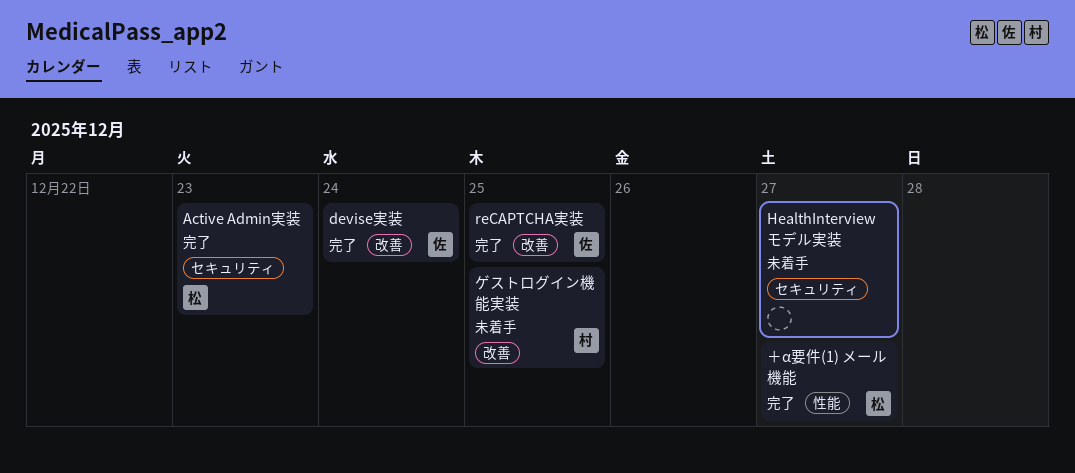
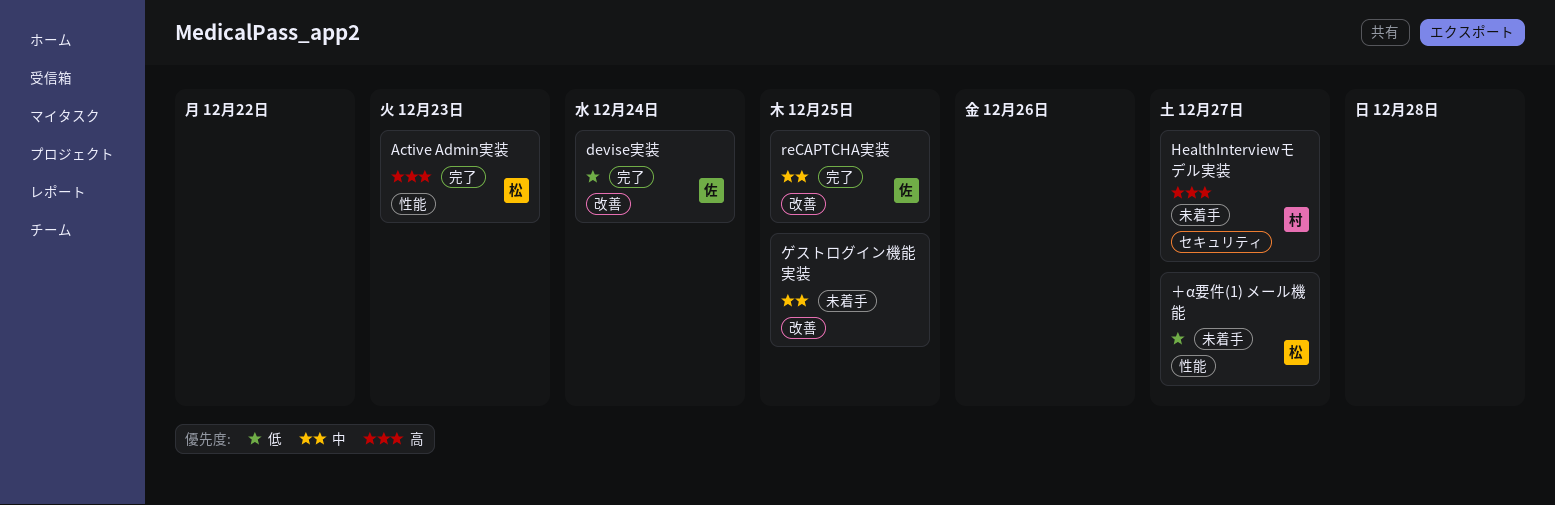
Active Admin実装, label: セキュリティ -> 性能
HealthInterviewモデル実装, owner: none -> 村
ゲストログイン機能実装, owner: 村 -> none
＋α要件(1) メール機能, status: 完了 -> 未着手

